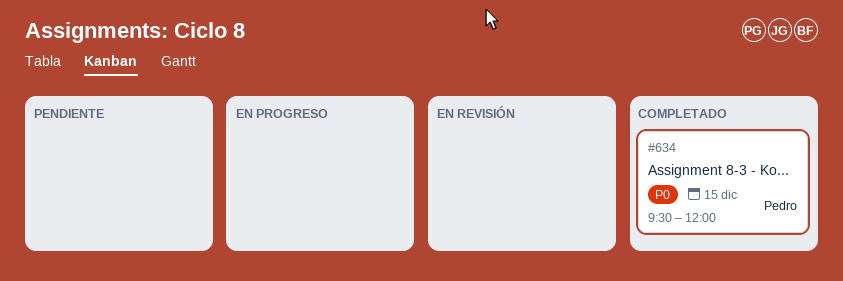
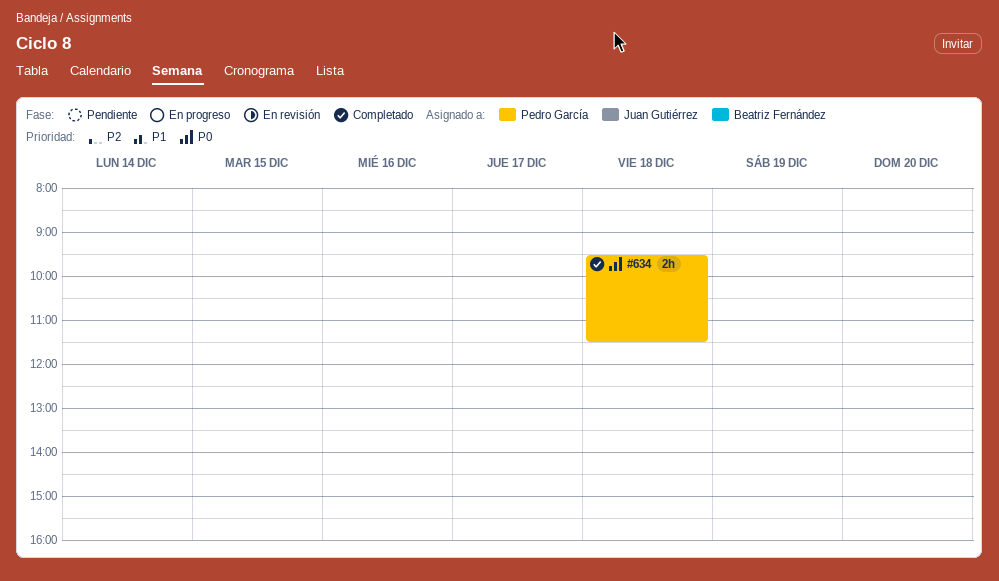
#634, day: Dec 15 -> Dec 18
#634, ends: 12:00 -> 11:30

